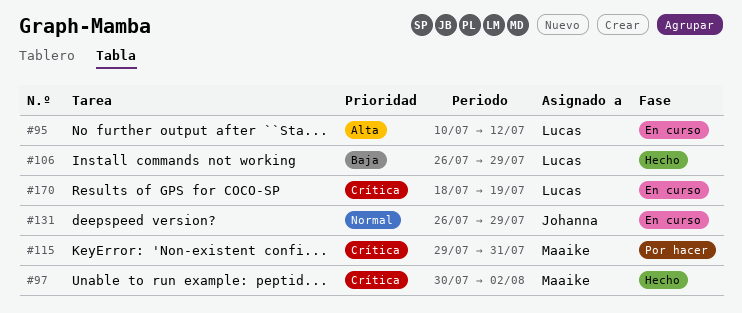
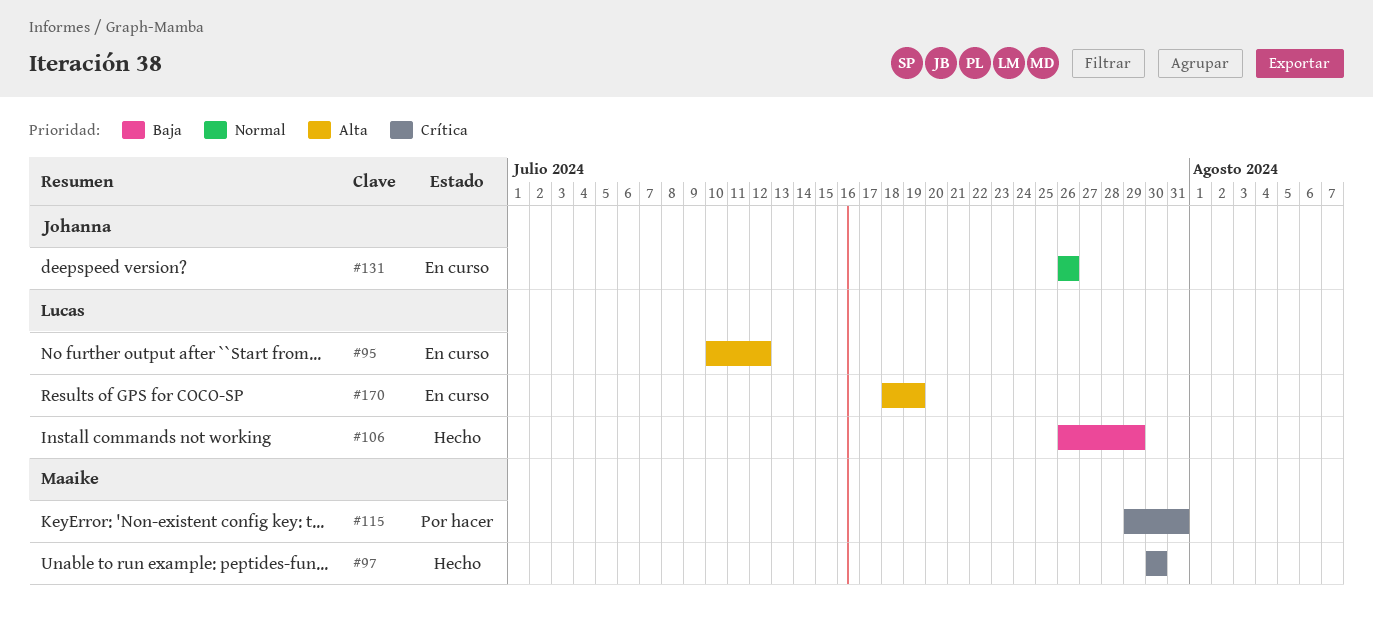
#97, due: Aug 2 -> Jul 30
#131, due: Jul 29 -> Jul 26
#170, priority: Crítica -> Alta

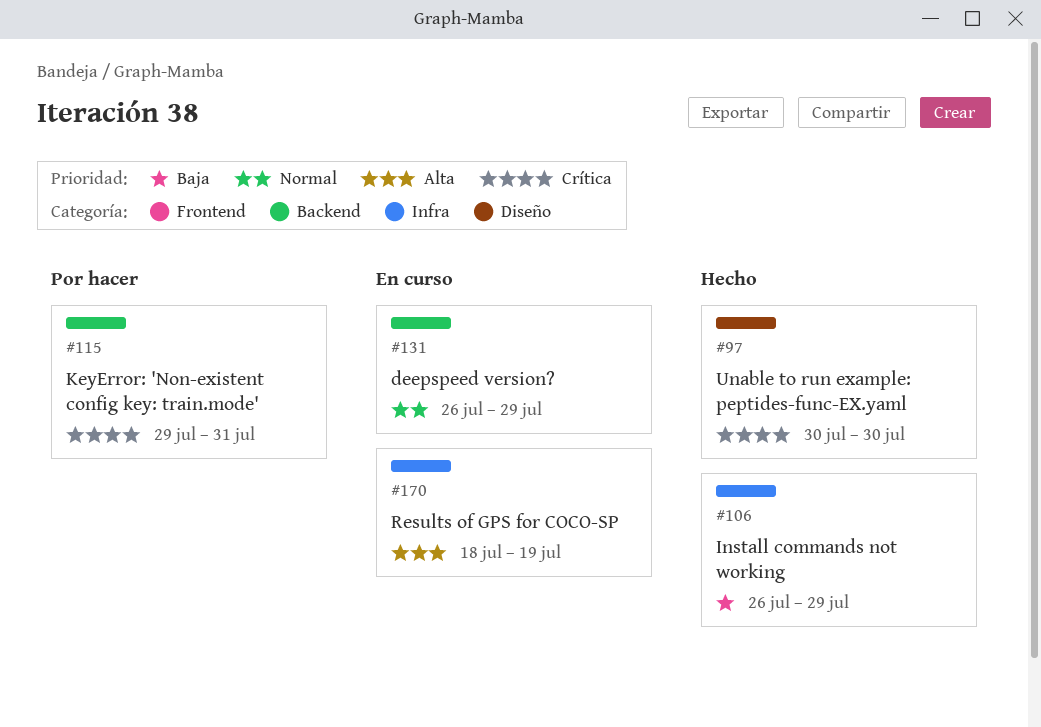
#95: present -> none
#131, due: Jul 26 -> Jul 29

